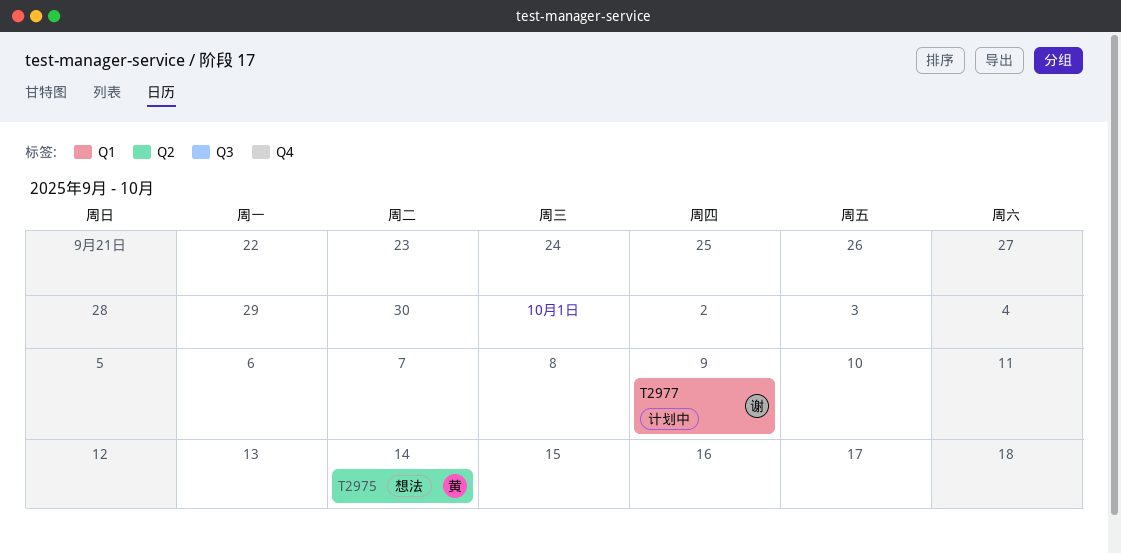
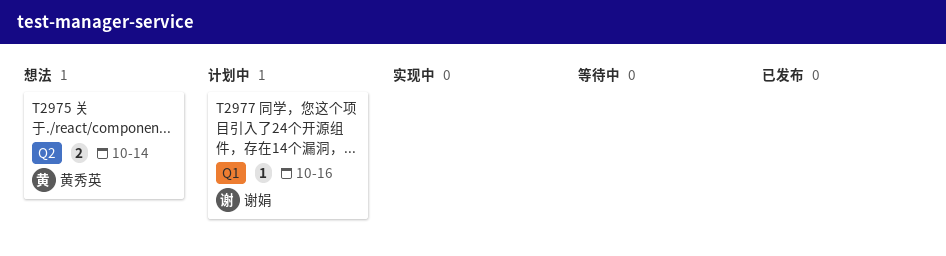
T2977, due: Oct 9 -> Oct 16

